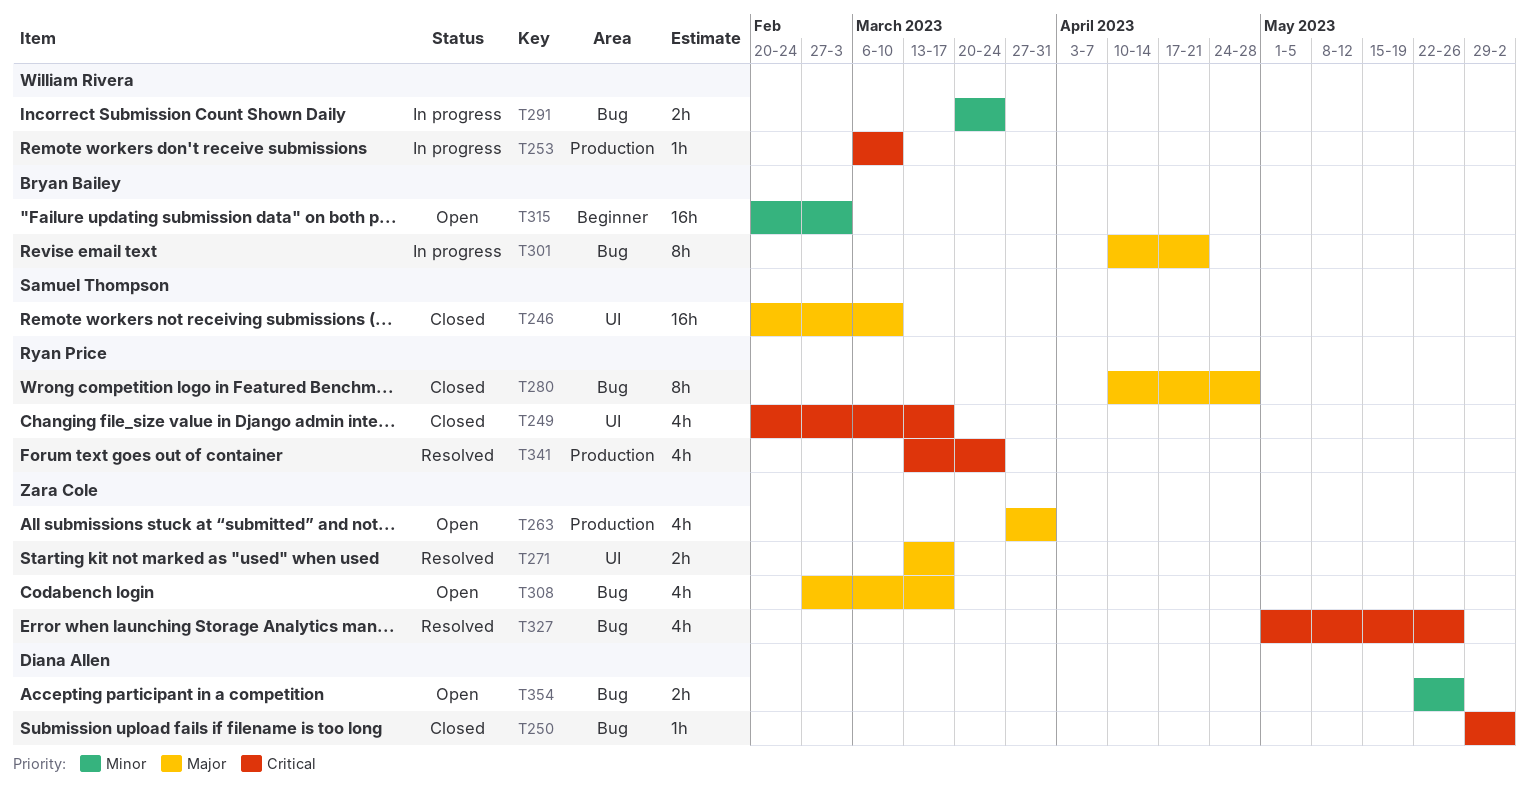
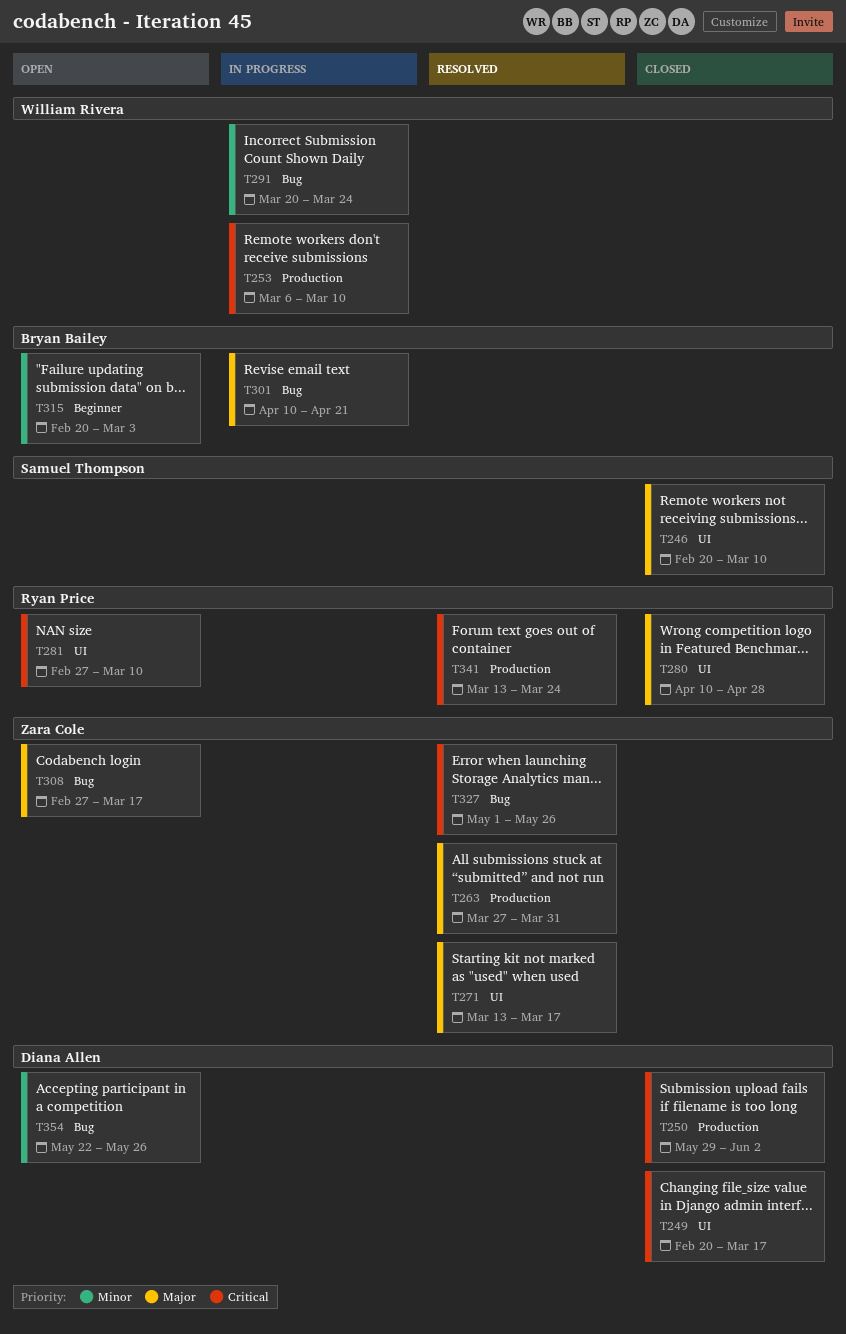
T249, owner: Ryan Price -> Diana Allen
T250, label: Bug -> Production
T263, status: Open -> Resolved
T280, label: Bug -> UI
T281: none -> present

